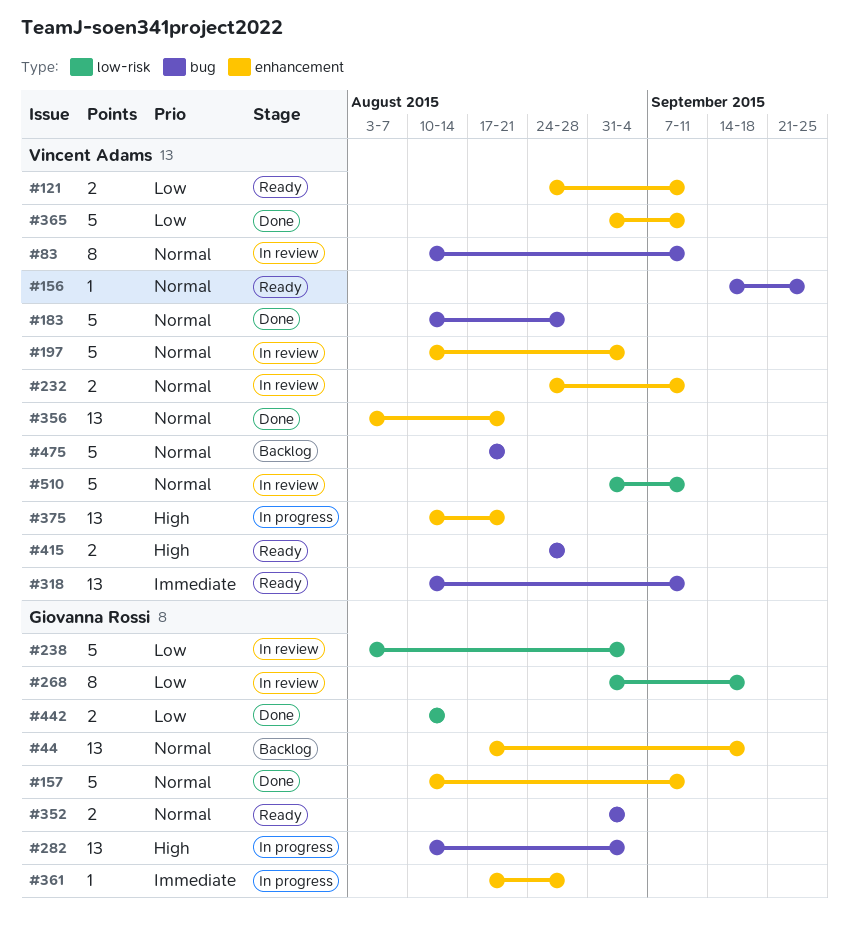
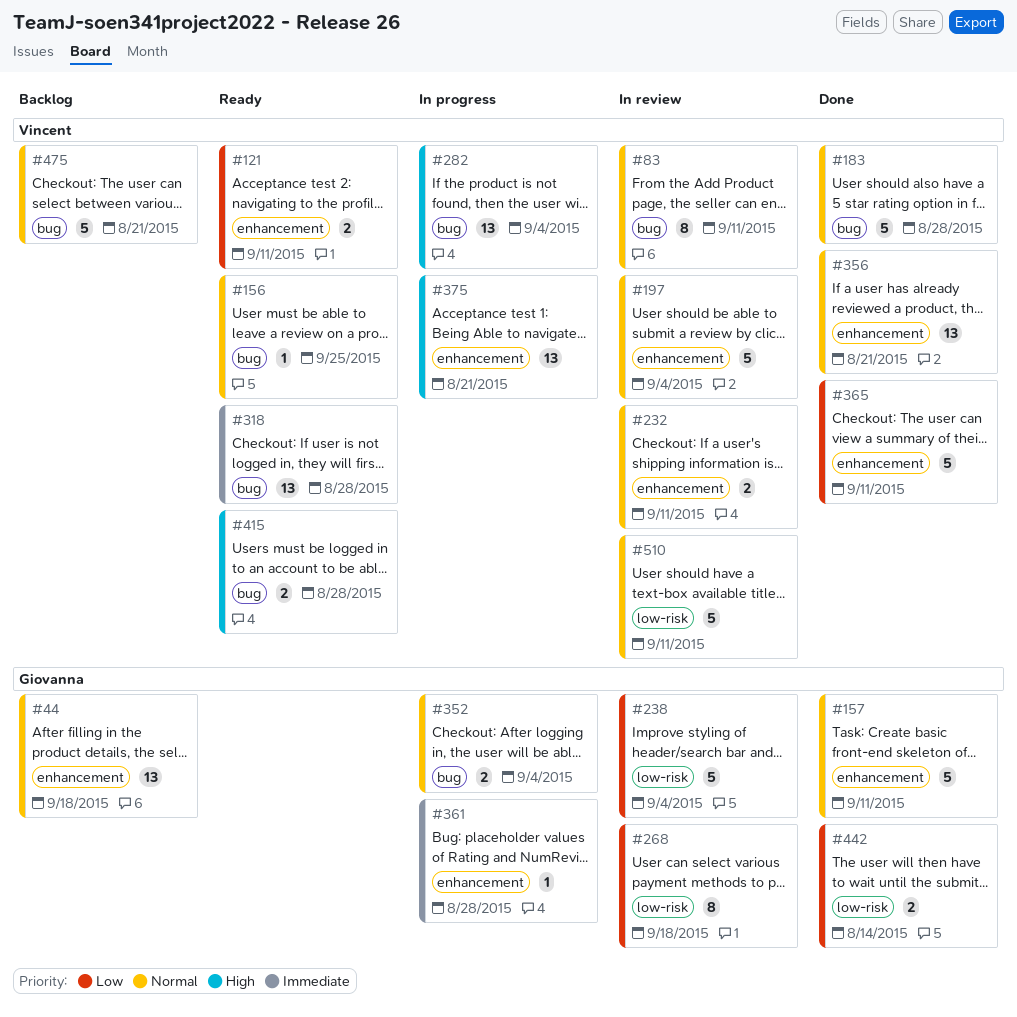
#282, owner: Giovanna Rossi -> Vincent Adams
#318, due: Sep 11 -> Aug 28
#352, status: Ready -> In progress

